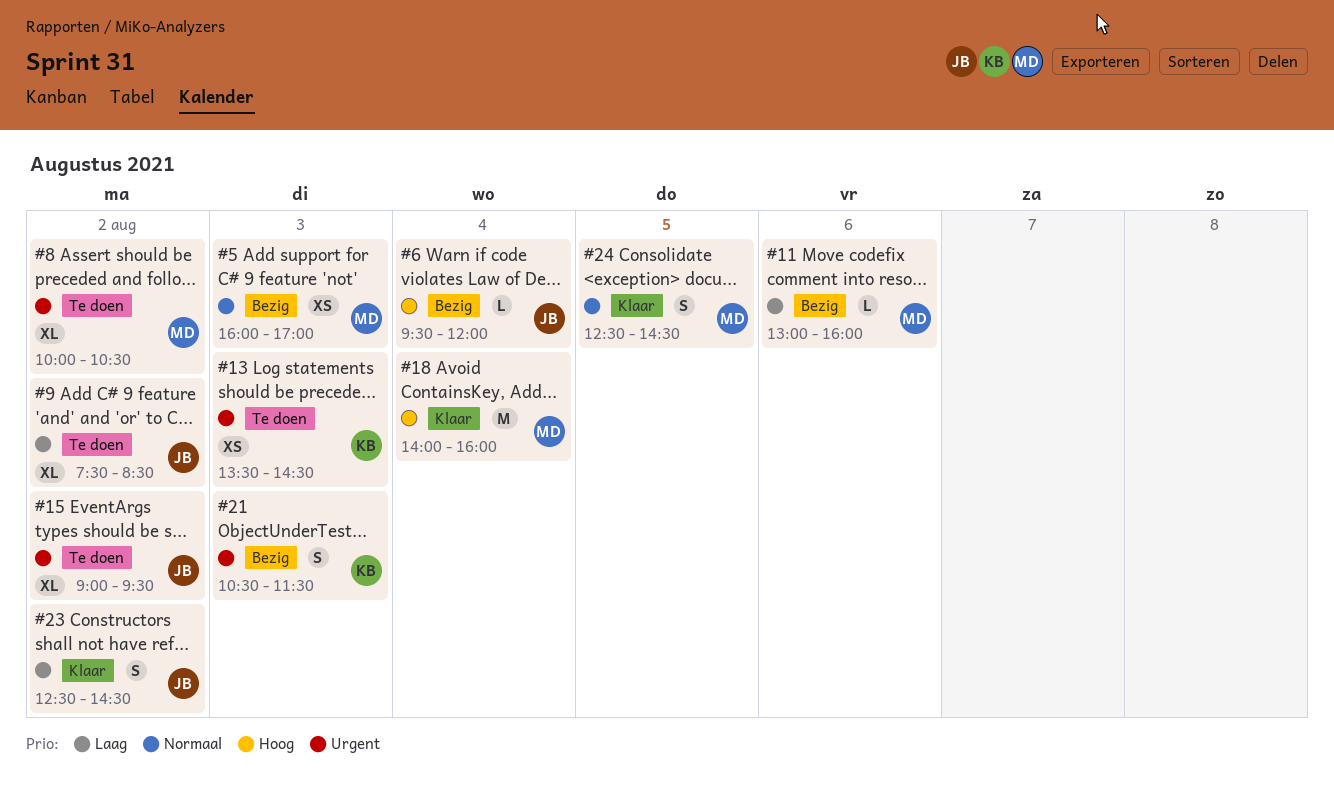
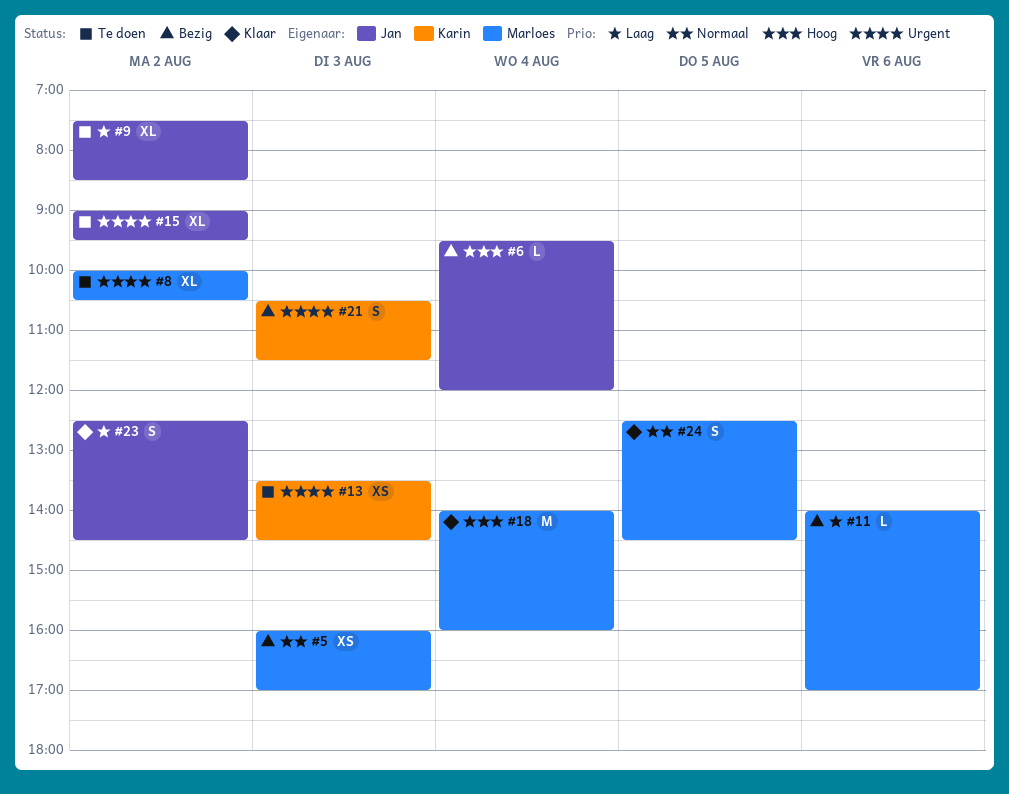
#11, begins: 13:00 -> 14:00
#11, ends: 16:00 -> 17:00

